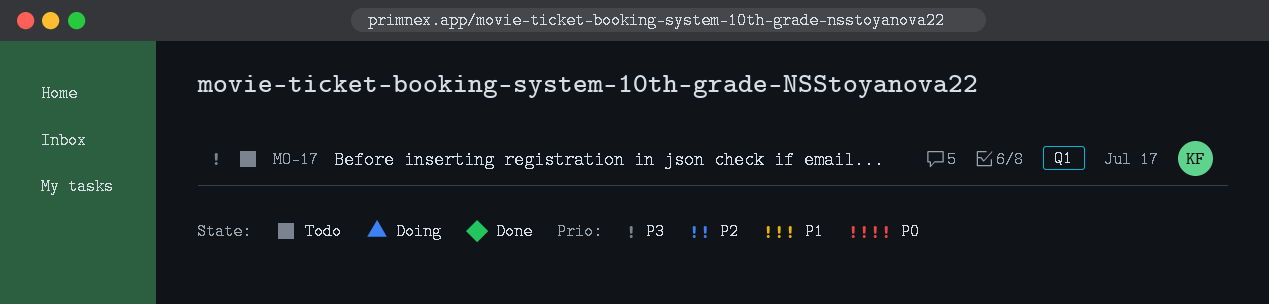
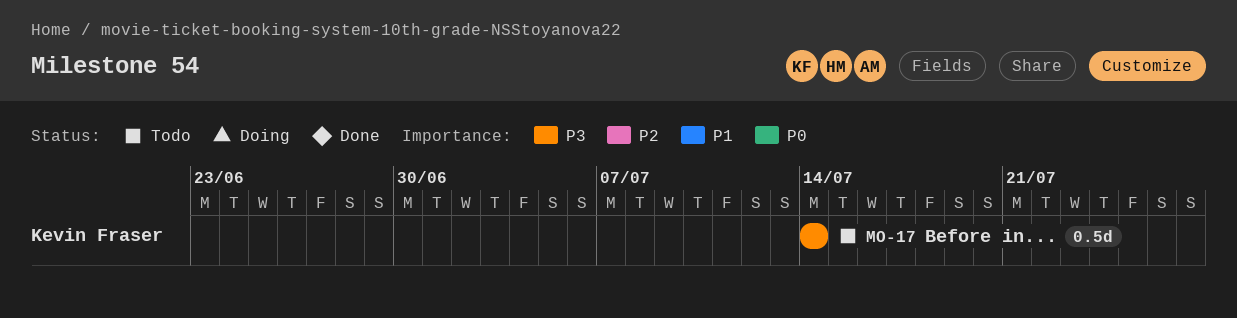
MO-17, due: Jul 17 -> Jul 14

